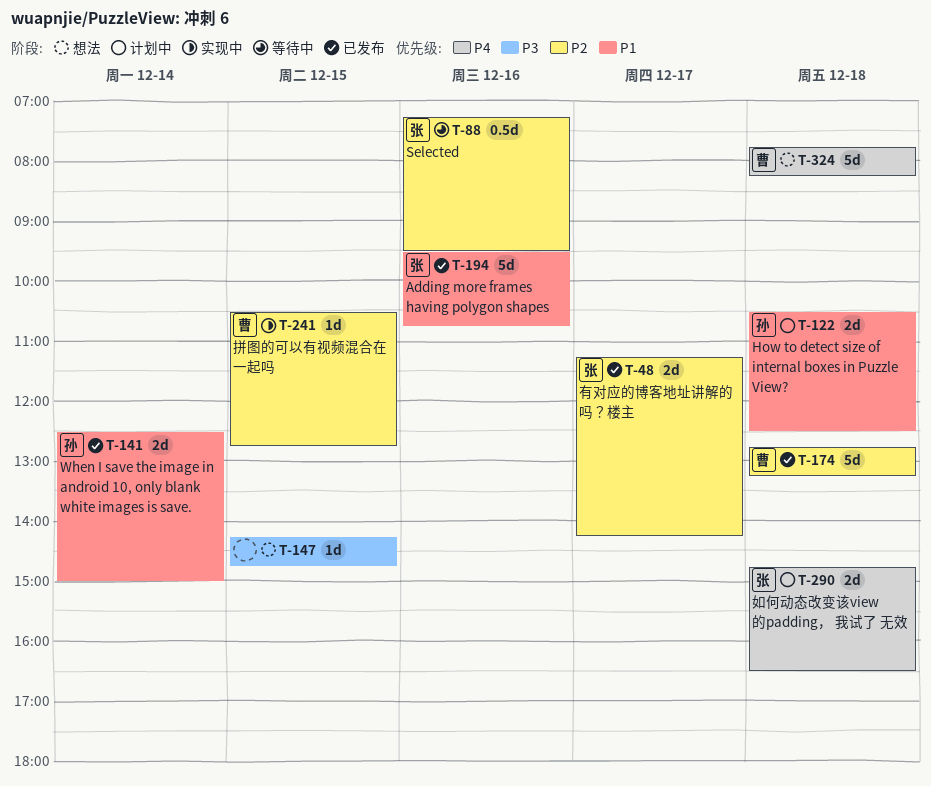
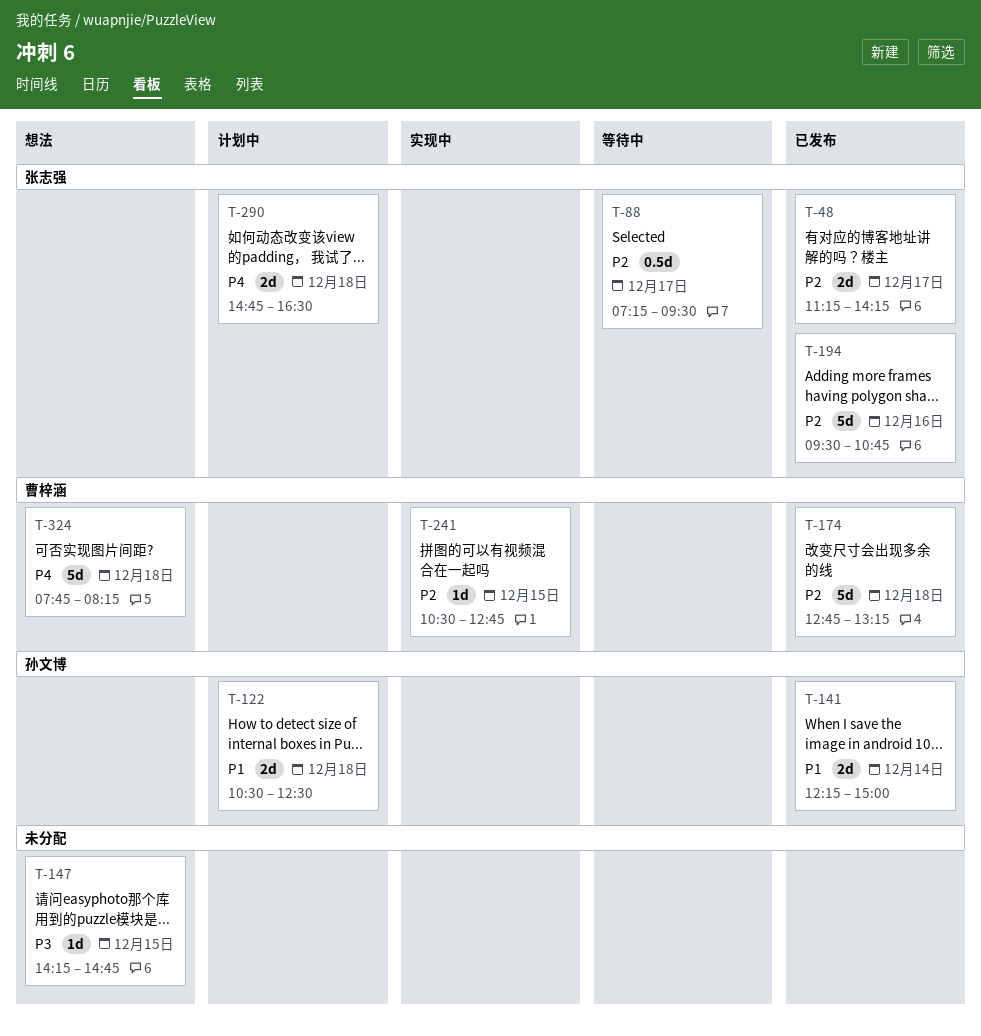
T-88, day: Dec 16 -> Dec 17
T-141, begins: 12:30 -> 12:15
T-194, priority: P1 -> P2

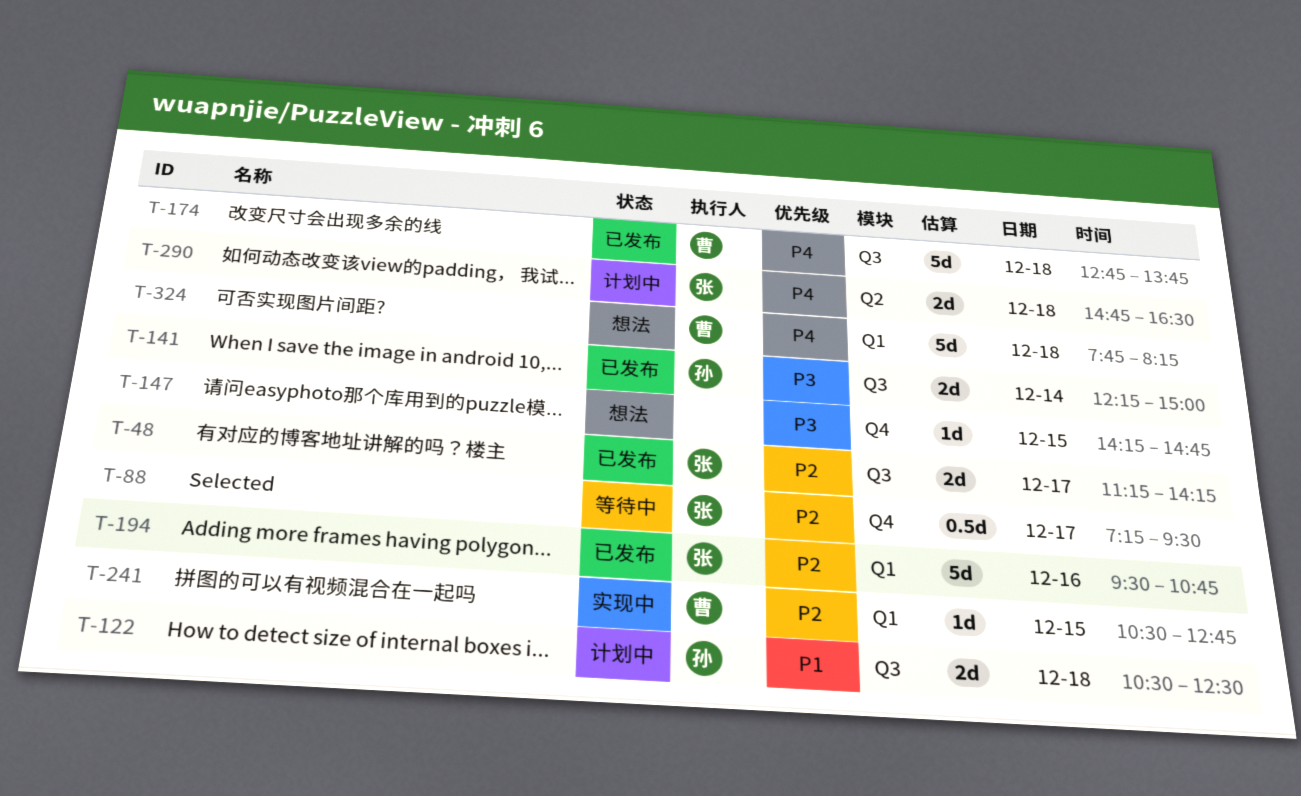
T-141, priority: P1 -> P3
T-174, priority: P2 -> P4
T-174, ends: 13:15 -> 13:45

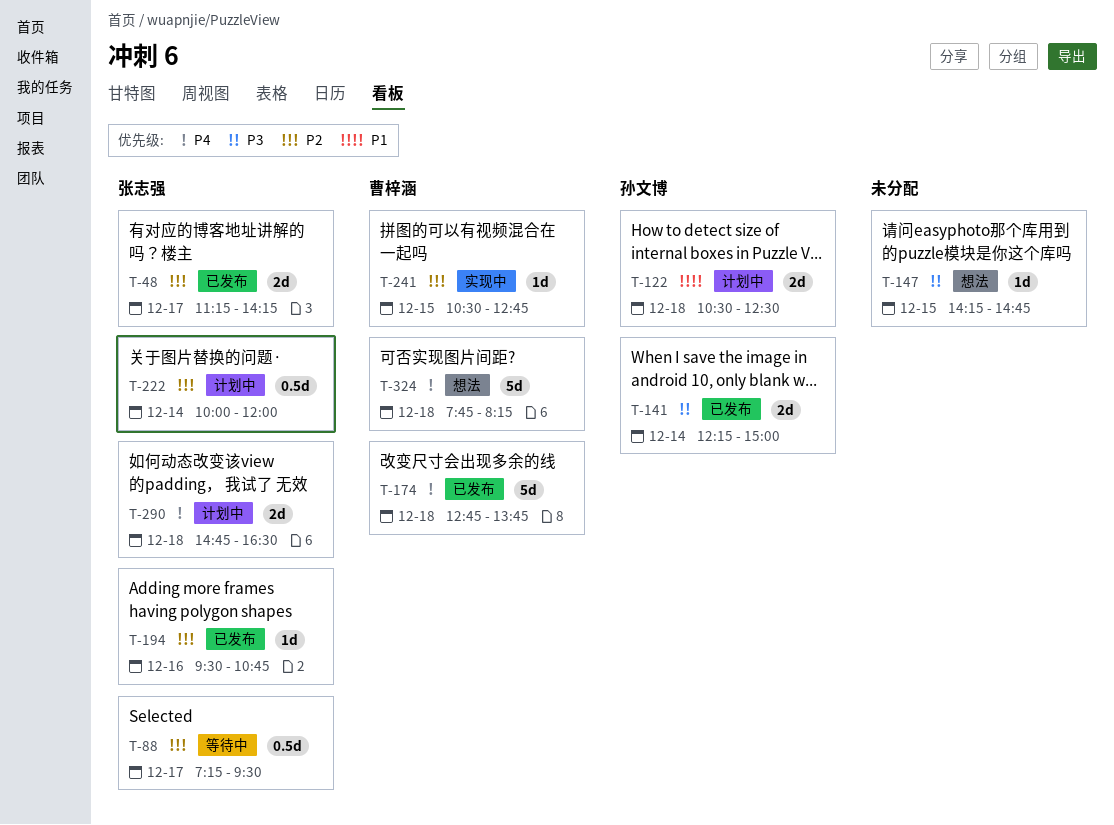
T-194, estimate: 5d -> 1d
T-222: none -> present

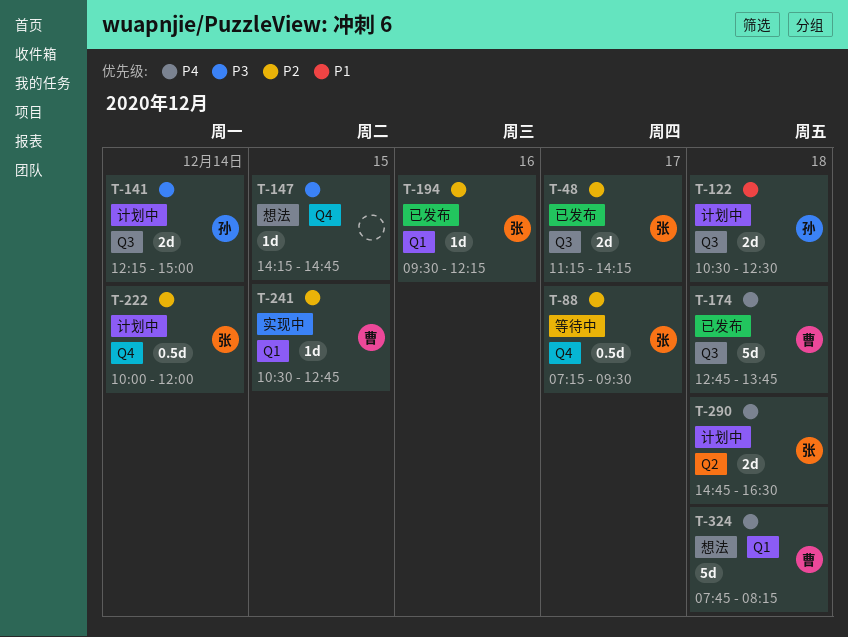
T-141, status: 已发布 -> 计划中
T-194, ends: 10:45 -> 12:15

